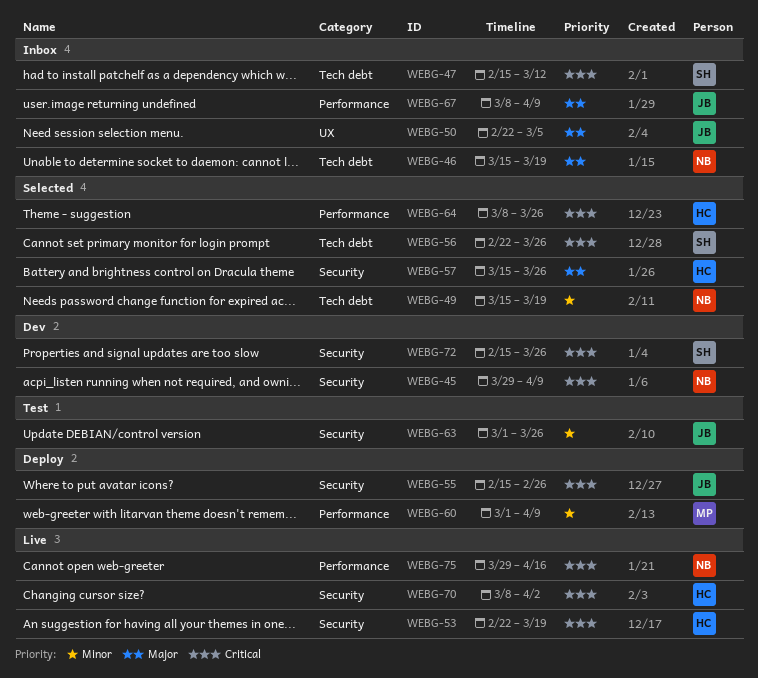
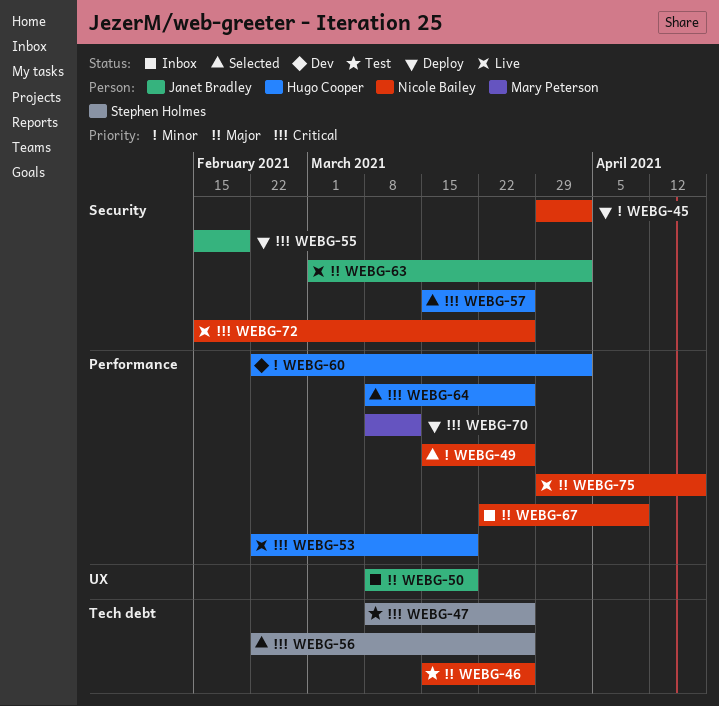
WEBG-45, status: Dev -> Deploy
WEBG-45, priority: Critical -> Minor
WEBG-45, due: Apr 9 -> Apr 2
WEBG-46, status: Inbox -> Test
WEBG-46, due: Mar 19 -> Mar 26
WEBG-47, status: Inbox -> Test
WEBG-47, start: Feb 15 -> Mar 8
WEBG-47, due: Mar 12 -> Mar 26
WEBG-49, label: Tech debt -> Performance
WEBG-49, due: Mar 19 -> Mar 26
WEBG-50, start: Feb 22 -> Mar 8
WEBG-50, due: Mar 5 -> Mar 19
WEBG-53, label: Security -> Performance
WEBG-55, due: Feb 26 -> Feb 19
WEBG-57, priority: Major -> Critical
WEBG-60, status: Deploy -> Dev
WEBG-60, owner: Mary Peterson -> Hugo Cooper
WEBG-60, start: Mar 1 -> Feb 22
WEBG-60, due: Apr 9 -> Apr 2
WEBG-63, status: Test -> Live
WEBG-63, priority: Minor -> Major
WEBG-63, due: Mar 26 -> Apr 2
WEBG-67, owner: Janet Bradley -> Nicole Bailey
WEBG-67, start: Mar 8 -> Mar 22
WEBG-70, status: Live -> Deploy
WEBG-70, owner: Hugo Cooper -> Mary Peterson
WEBG-70, label: Security -> Performance
WEBG-70, due: Apr 2 -> Mar 12
WEBG-72, status: Dev -> Live
WEBG-72, owner: Stephen Holmes -> Nicole Bailey
WEBG-75, priority: Critical -> Major

